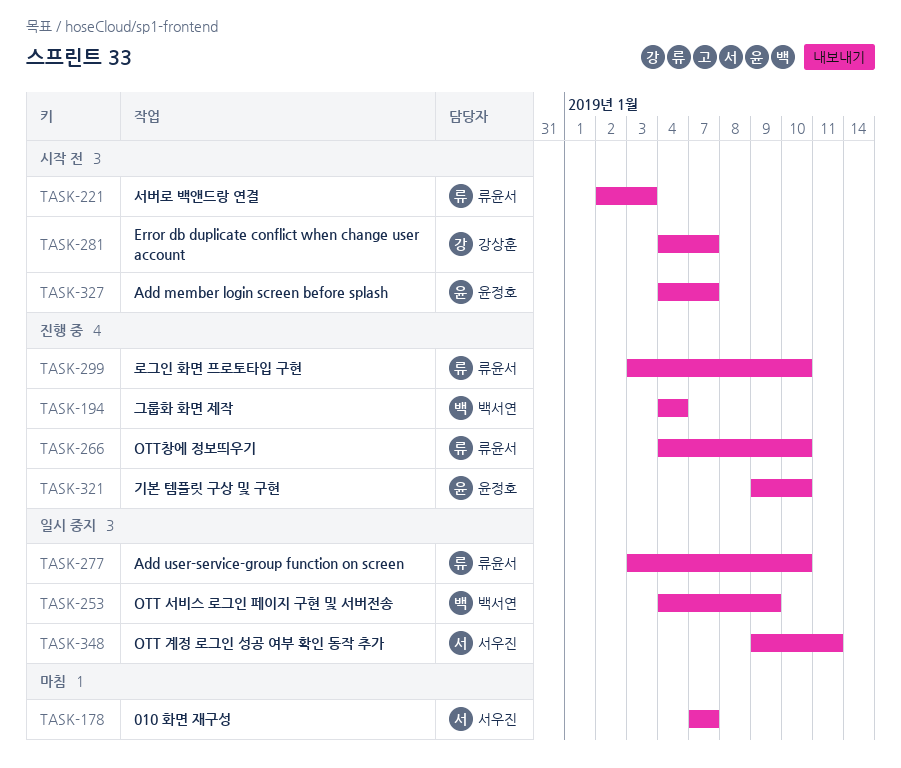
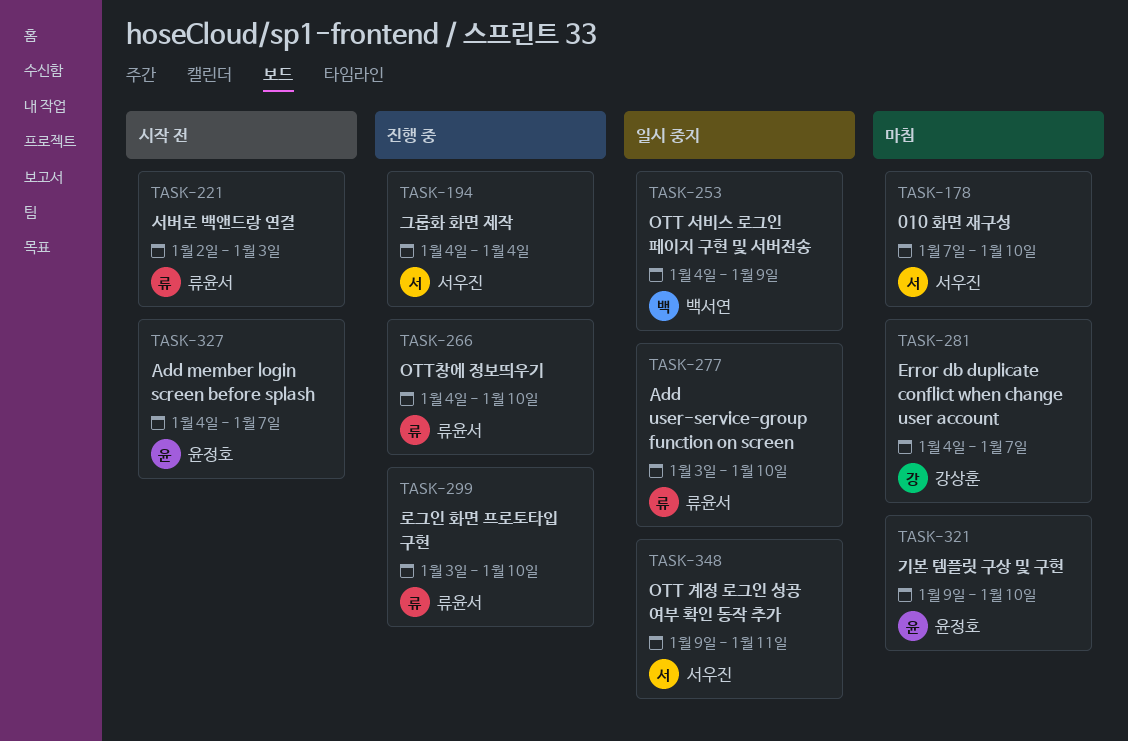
TASK-178, due: Jan 7 -> Jan 10
TASK-194, owner: 백서연 -> 서우진
TASK-281, status: 시작 전 -> 마침
TASK-321, status: 진행 중 -> 마침

